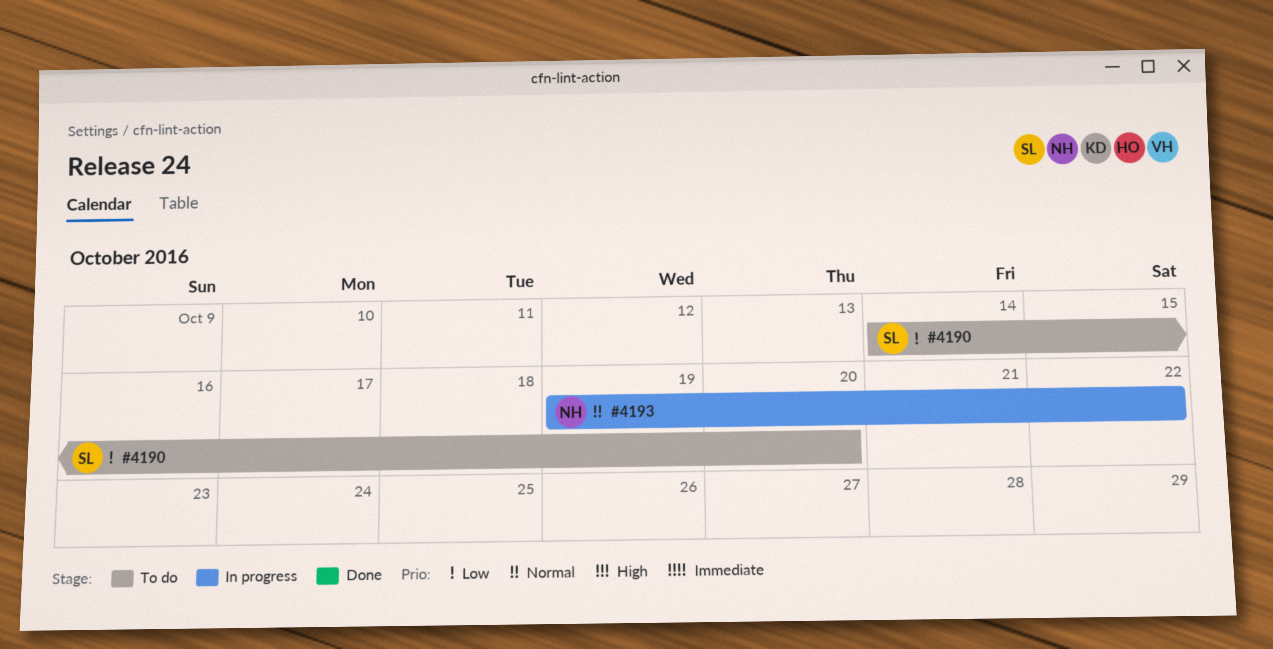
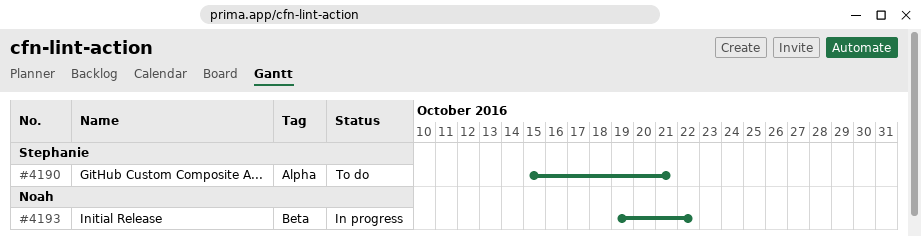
#4190, start: Oct 14 -> Oct 15
#4190, due: Oct 20 -> Oct 21

